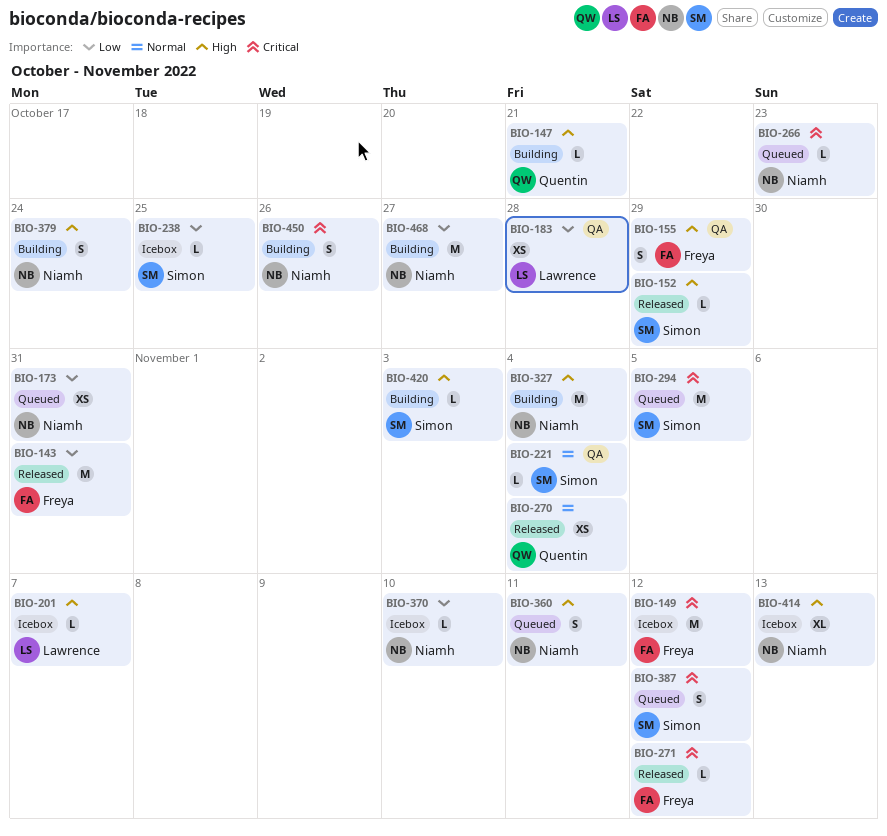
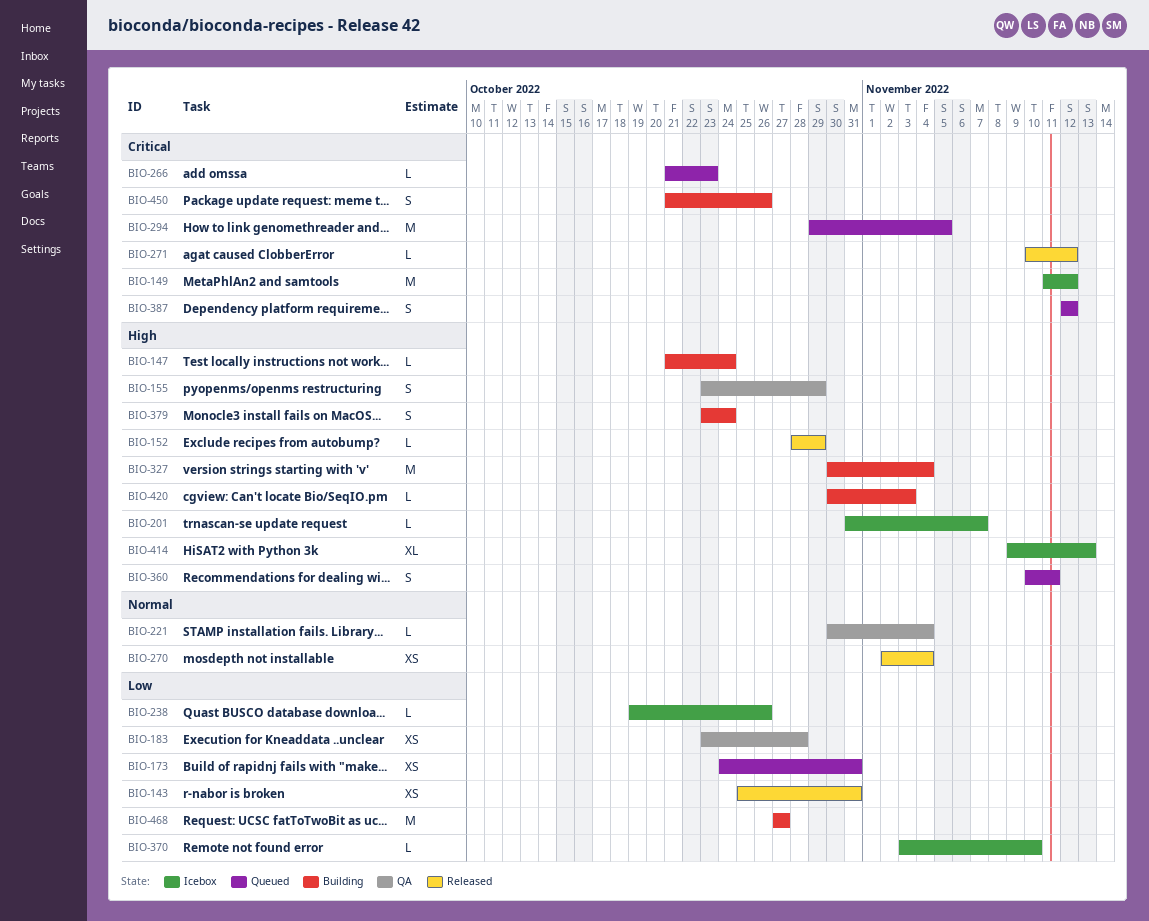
BIO-143, estimate: M -> XS
BIO-147, due: Oct 21 -> Oct 24
BIO-238, due: Oct 25 -> Oct 26

